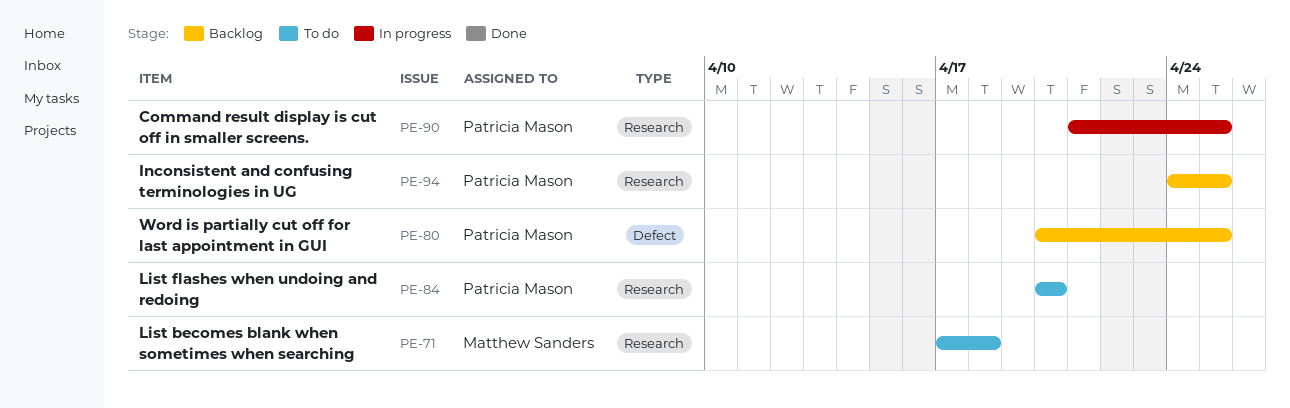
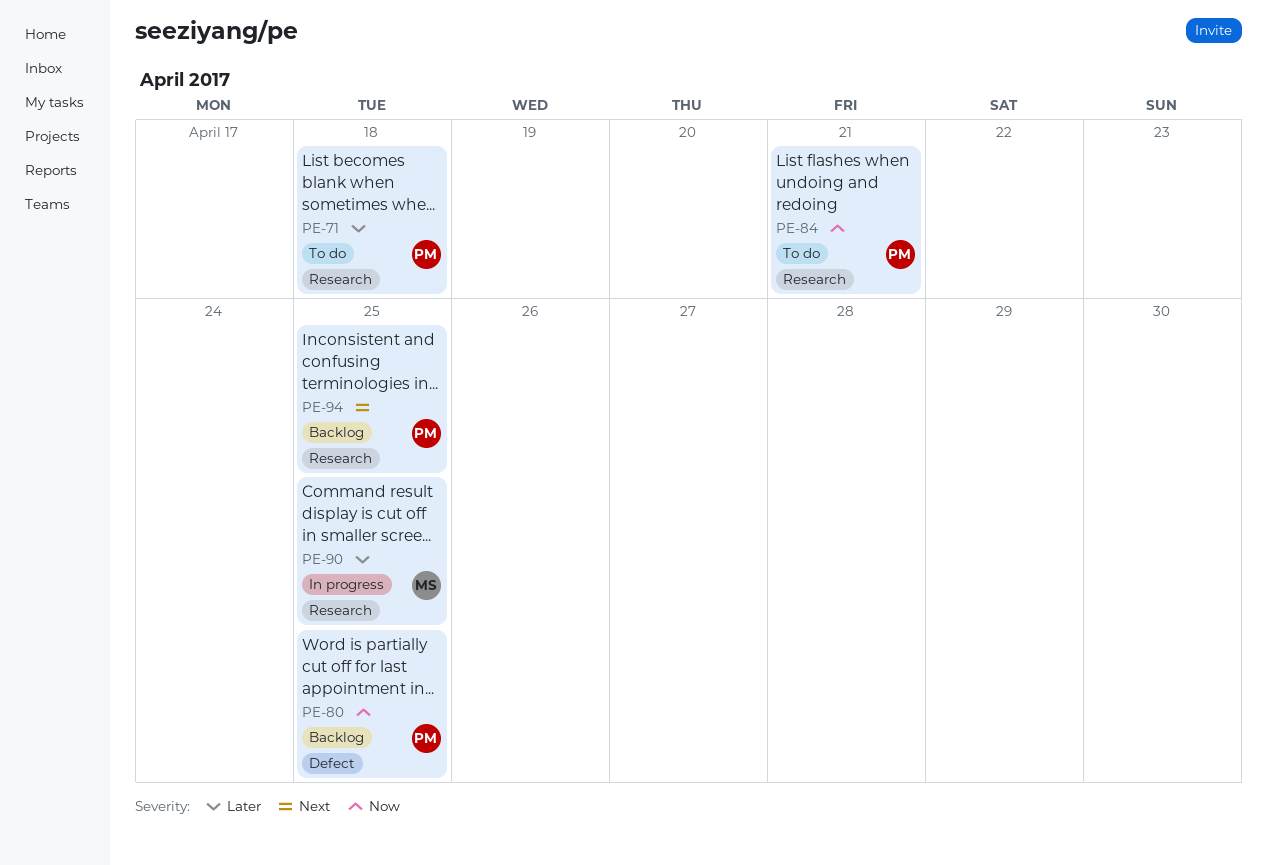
PE-71, owner: Matthew Sanders -> Patricia Mason
PE-84, due: Apr 20 -> Apr 21
PE-90, owner: Patricia Mason -> Matthew Sanders

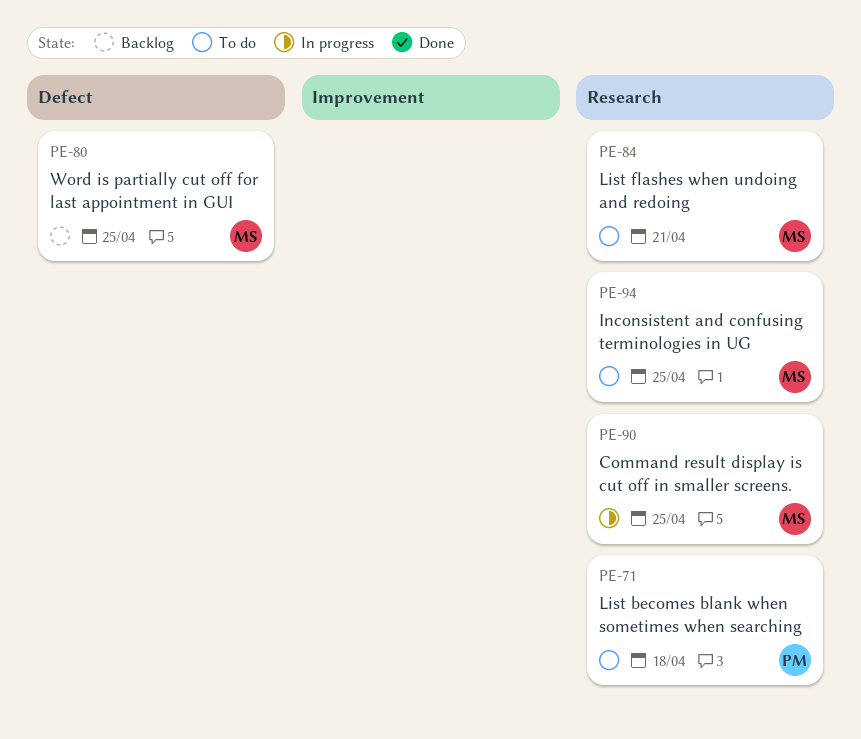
PE-80, owner: PM -> MS
PE-84, owner: PM -> MS
PE-94, status: Backlog -> To do
PE-94, owner: PM -> MS

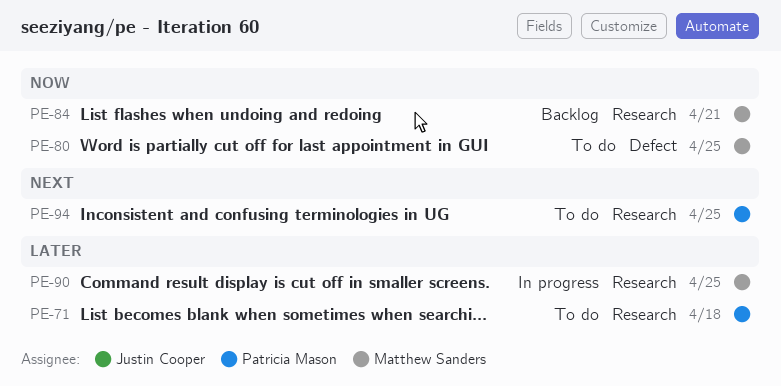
PE-80, status: Backlog -> To do
PE-84, status: To do -> Backlog
PE-94, owner: Matthew Sanders -> Patricia Mason

